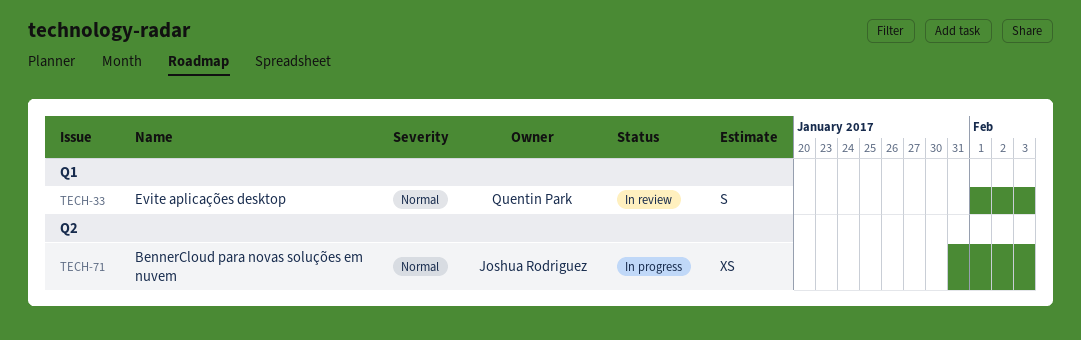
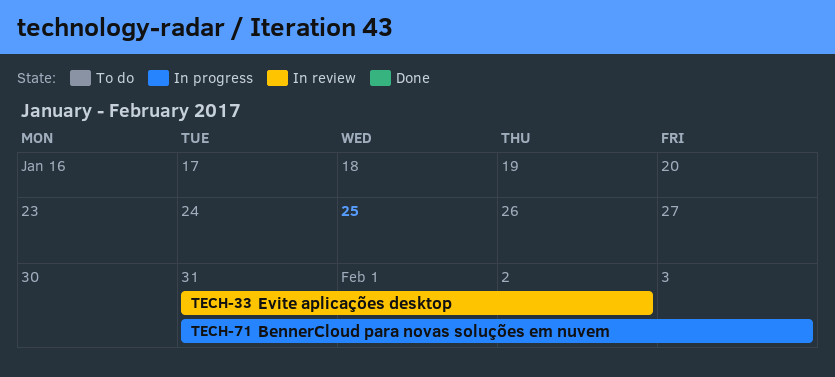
TECH-33, start: Feb 1 -> Jan 31
TECH-33, due: Feb 3 -> Feb 2

